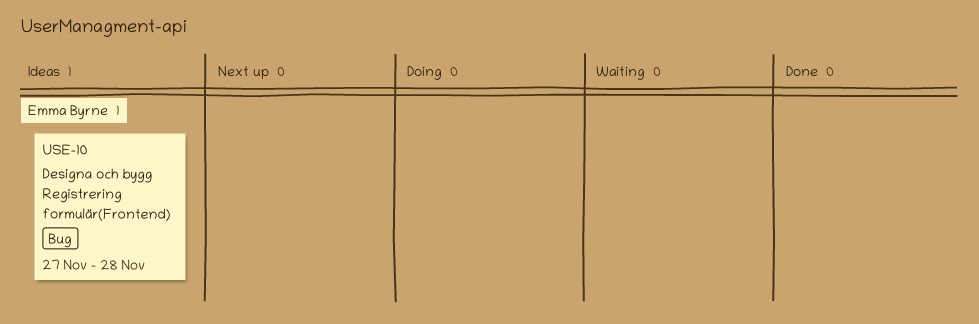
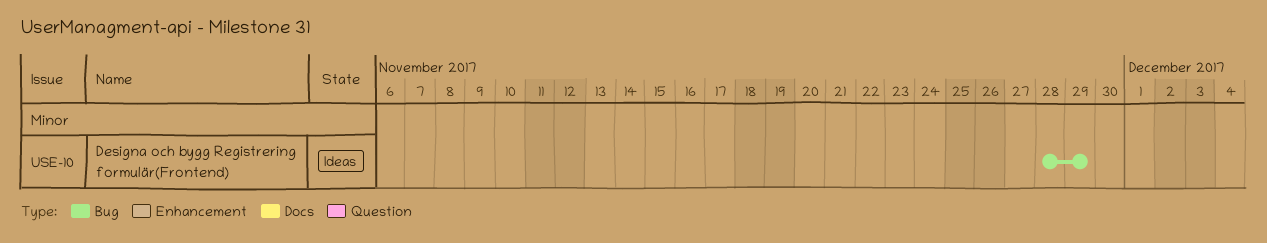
USE-10, start: Nov 27 -> Nov 28
USE-10, due: Nov 28 -> Nov 29

